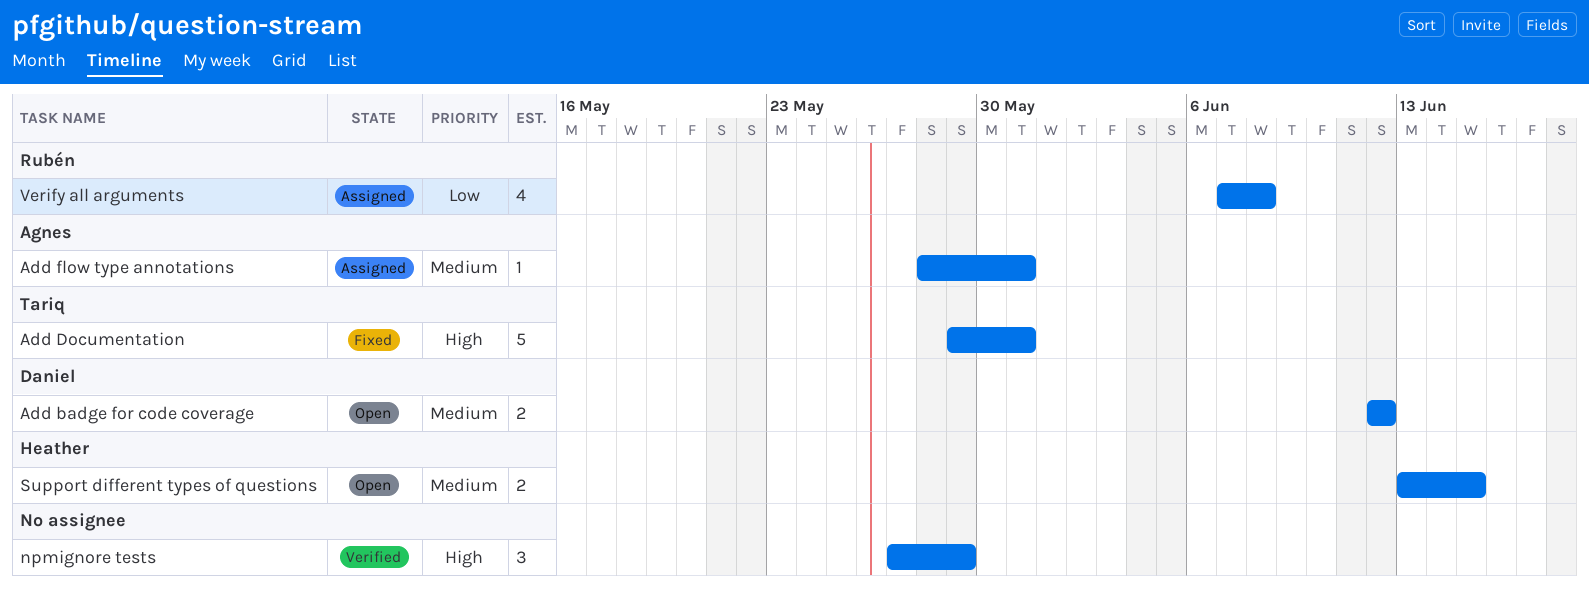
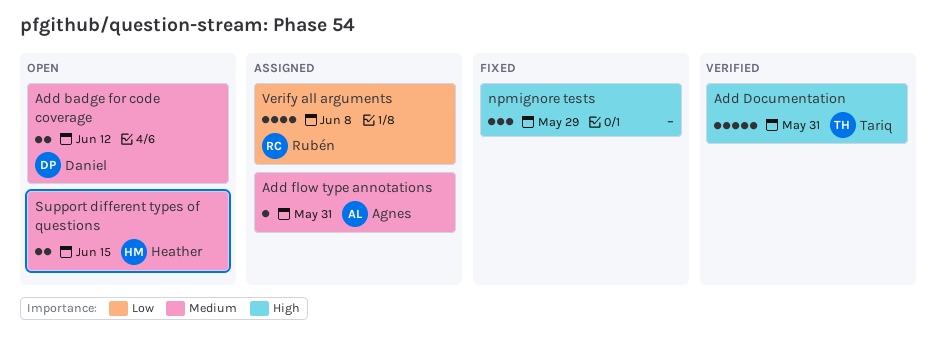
Add Documentation, status: Fixed -> Verified
npmignore tests, status: Verified -> Fixed

